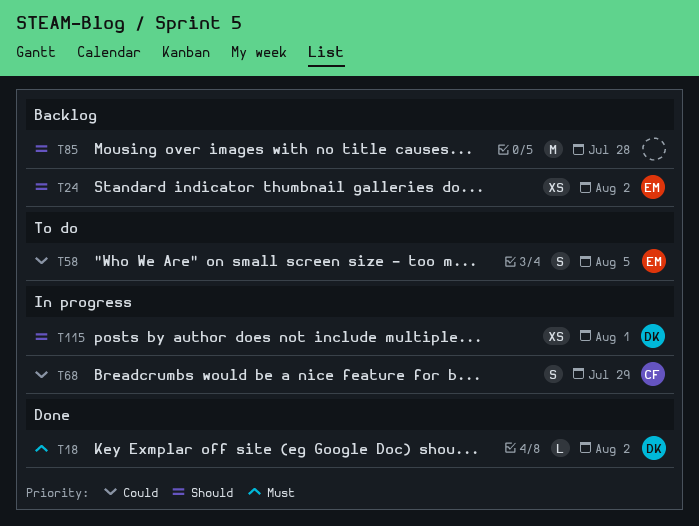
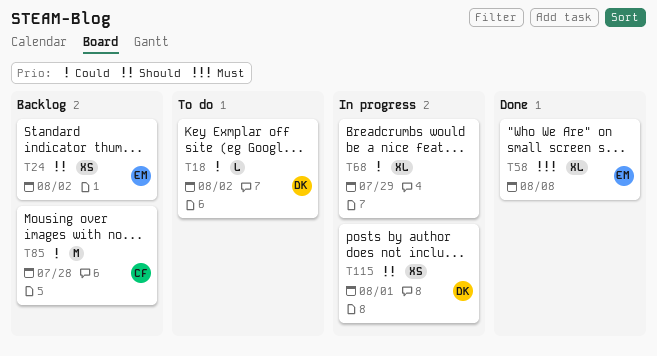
T18, status: Done -> To do
T18, priority: Must -> Could
T58, status: To do -> Done
T58, priority: Could -> Must
T58, estimate: S -> XL
T58, due: Aug 5 -> Aug 8
T68, owner: CF -> none
T68, estimate: S -> XL
T85, owner: none -> CF
T85, priority: Should -> Could

